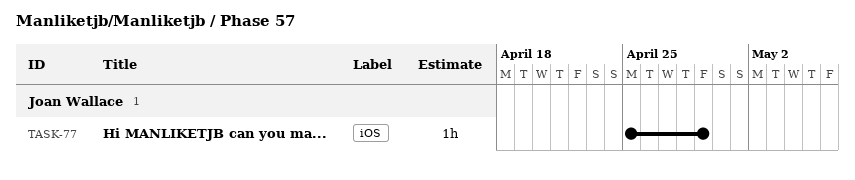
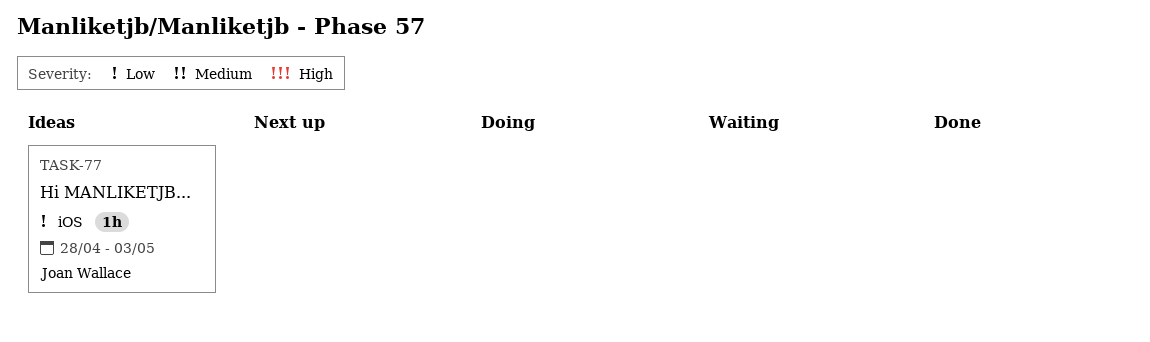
TASK-77, start: Apr 25 -> Apr 28
TASK-77, due: Apr 29 -> May 3

